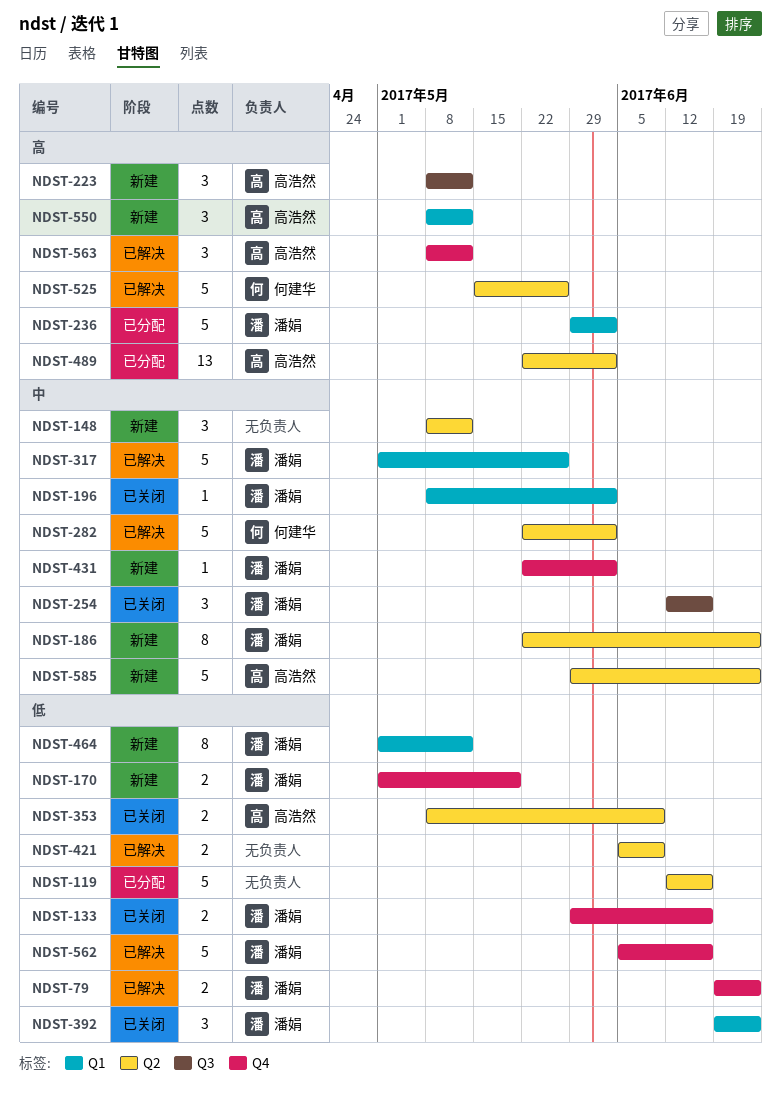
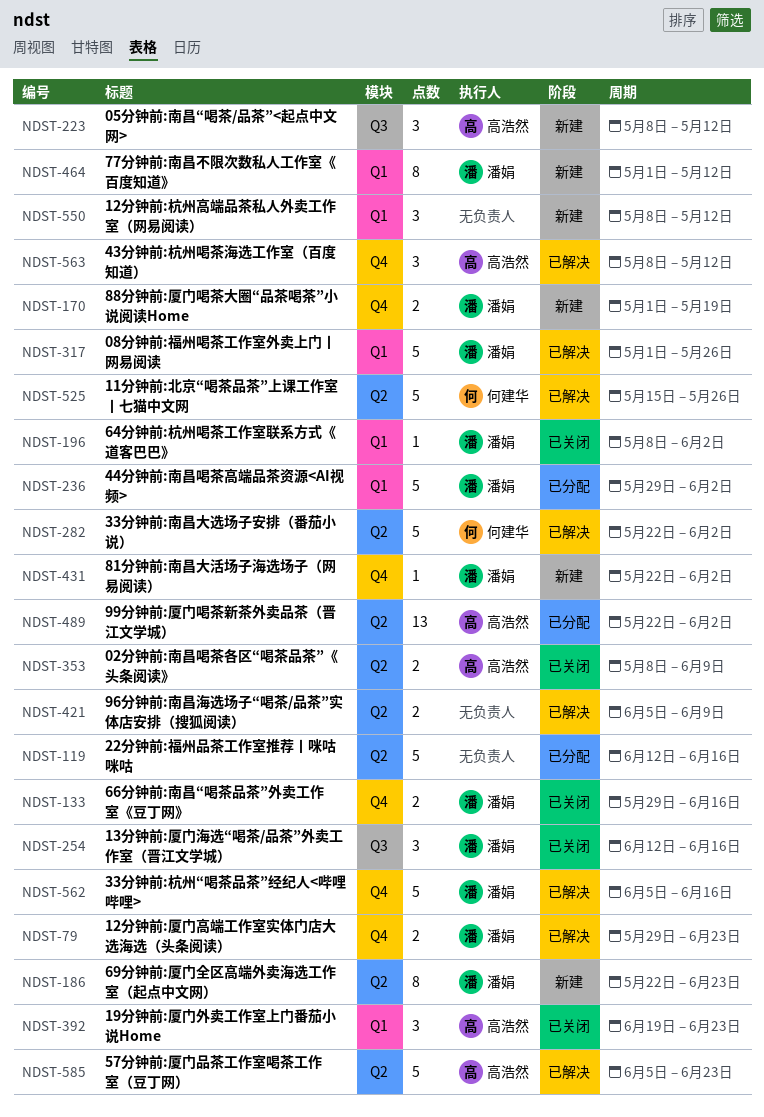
NDST-79, start: Jun 19 -> May 29
NDST-148: present -> none
NDST-392, owner: 潘娟 -> 高浩然
NDST-550, owner: 高浩然 -> none
NDST-585, status: 新建 -> 已解决
NDST-585, start: May 29 -> Jun 5

